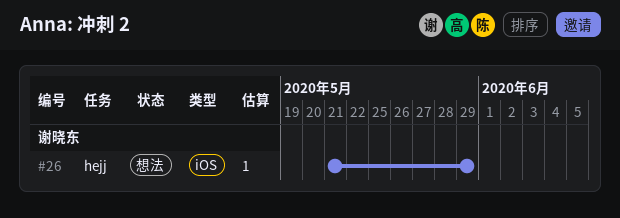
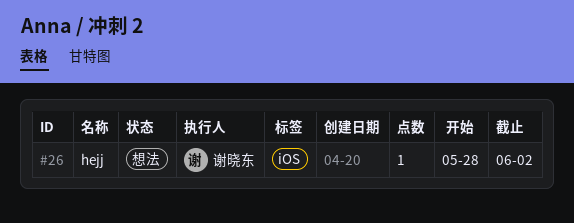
#26, start: May 21 -> May 28
#26, due: May 29 -> Jun 2

